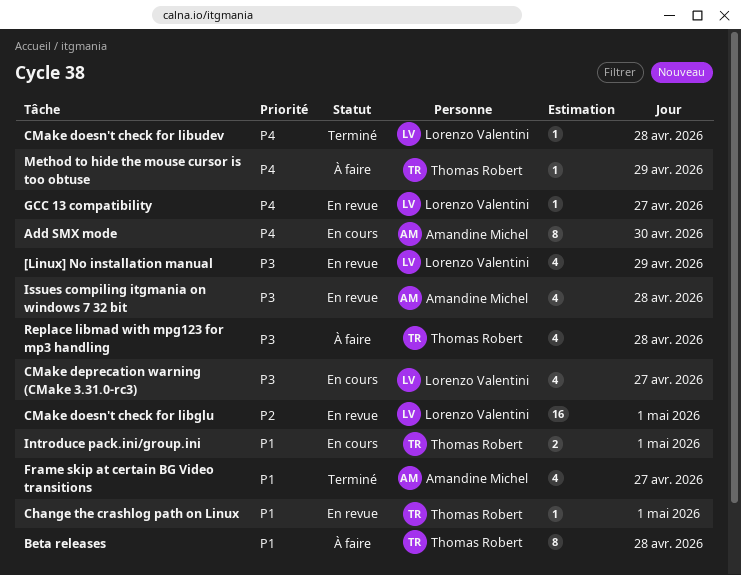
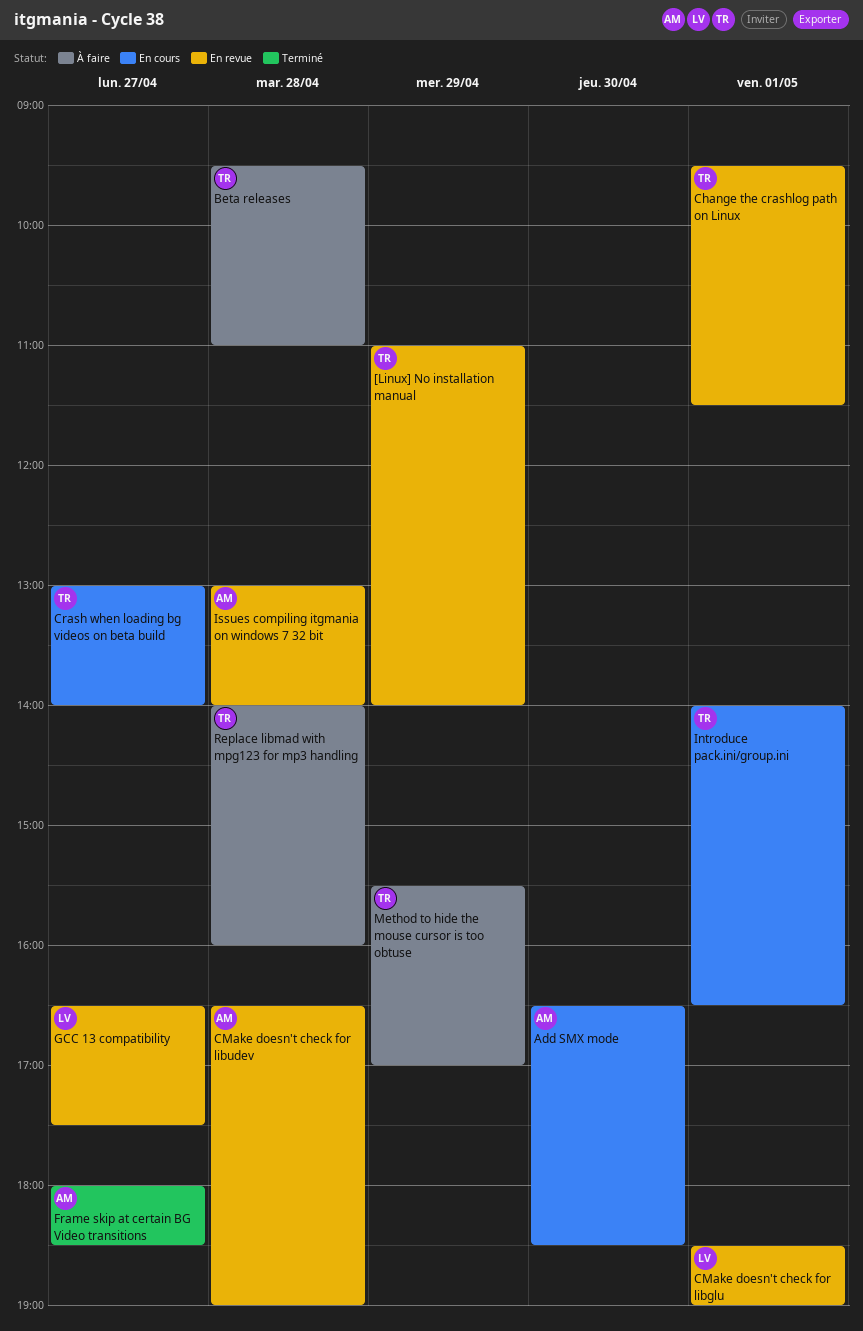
[Linux] No installation manual, owner: Lorenzo Valentini -> Thomas Robert
CMake deprecation warning (CMake 3.31.0-rc3): present -> none
CMake doesn't check for libudev, status: Terminé -> En revue
CMake doesn't check for libudev, owner: Lorenzo Valentini -> Amandine Michel
Crash when loading bg videos on beta build: none -> present

